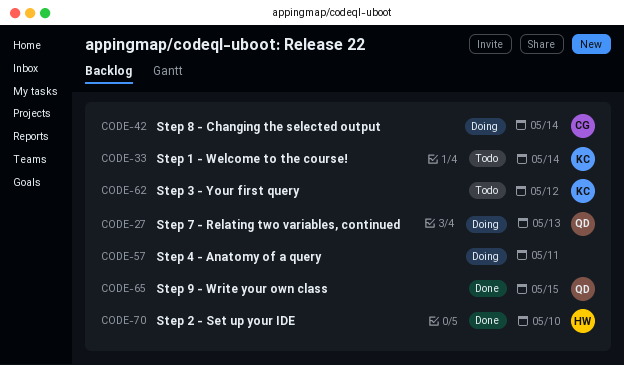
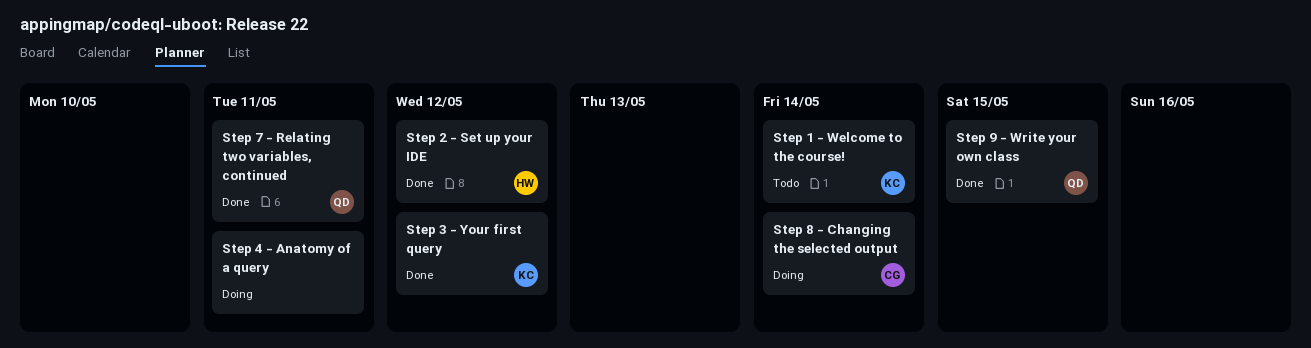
Step 2 - Set up your IDE, due: May 10 -> May 12
Step 3 - Your first query, status: Todo -> Done
Step 7 - Relating two variables, continued, status: Doing -> Done
Step 7 - Relating two variables, continued, due: May 13 -> May 11

